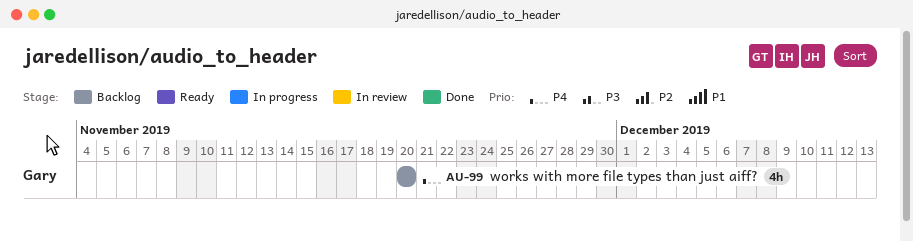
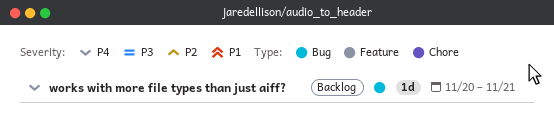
works with more file types than just aiff?, estimate: 4h -> 1d
works with more file types than just aiff?, due: Nov 20 -> Nov 21

